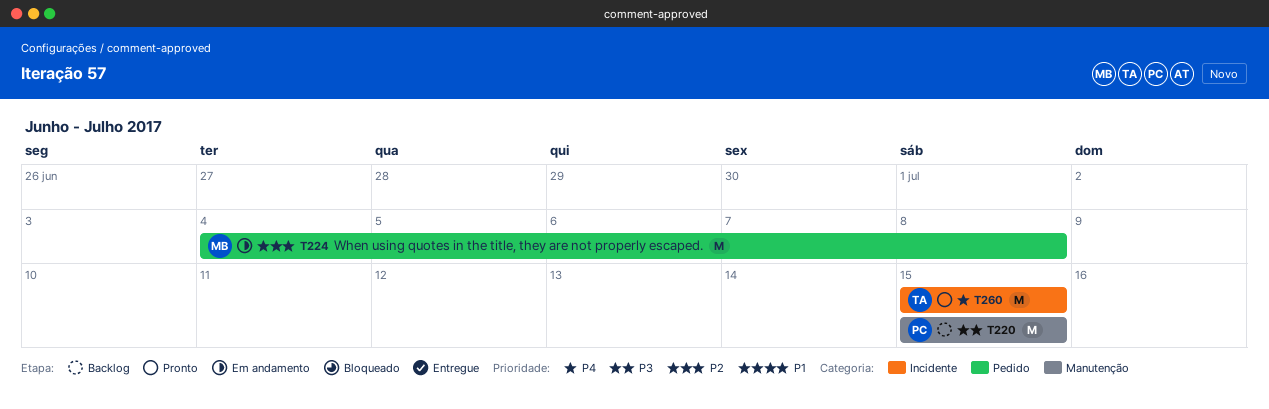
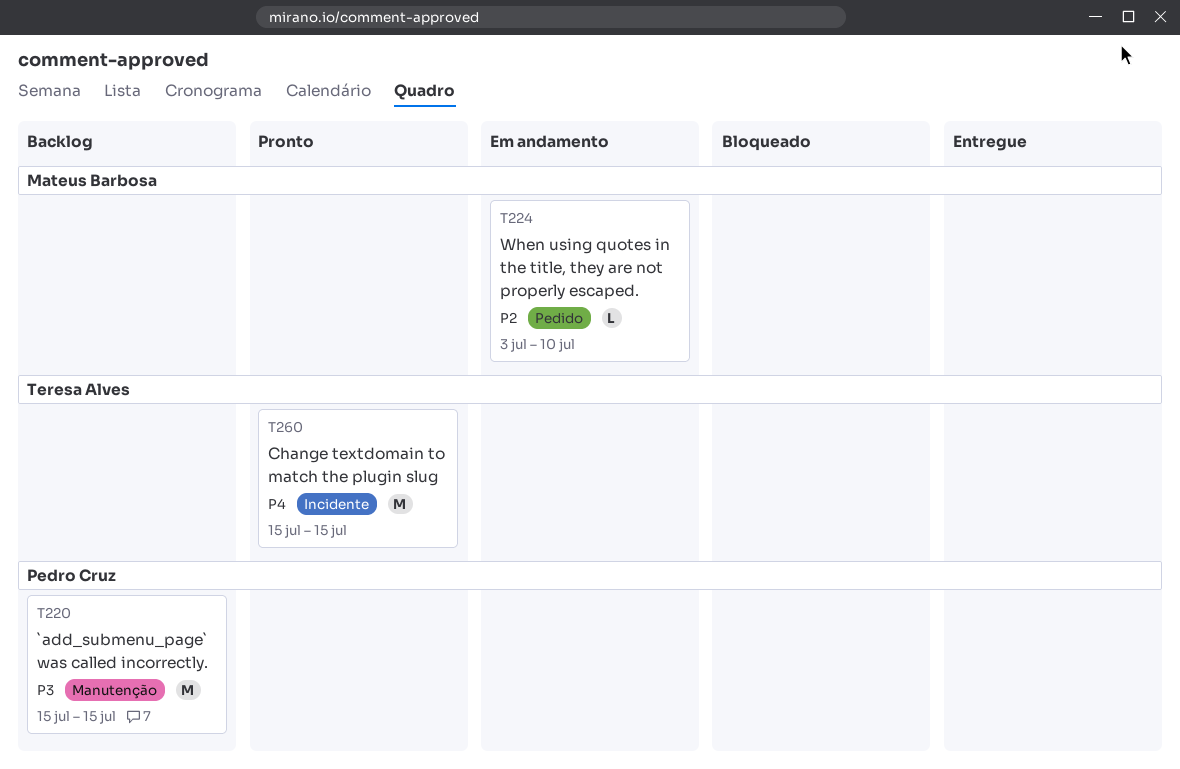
T224, estimate: M -> L
T224, start: Jul 4 -> Jul 3
T224, due: Jul 8 -> Jul 10

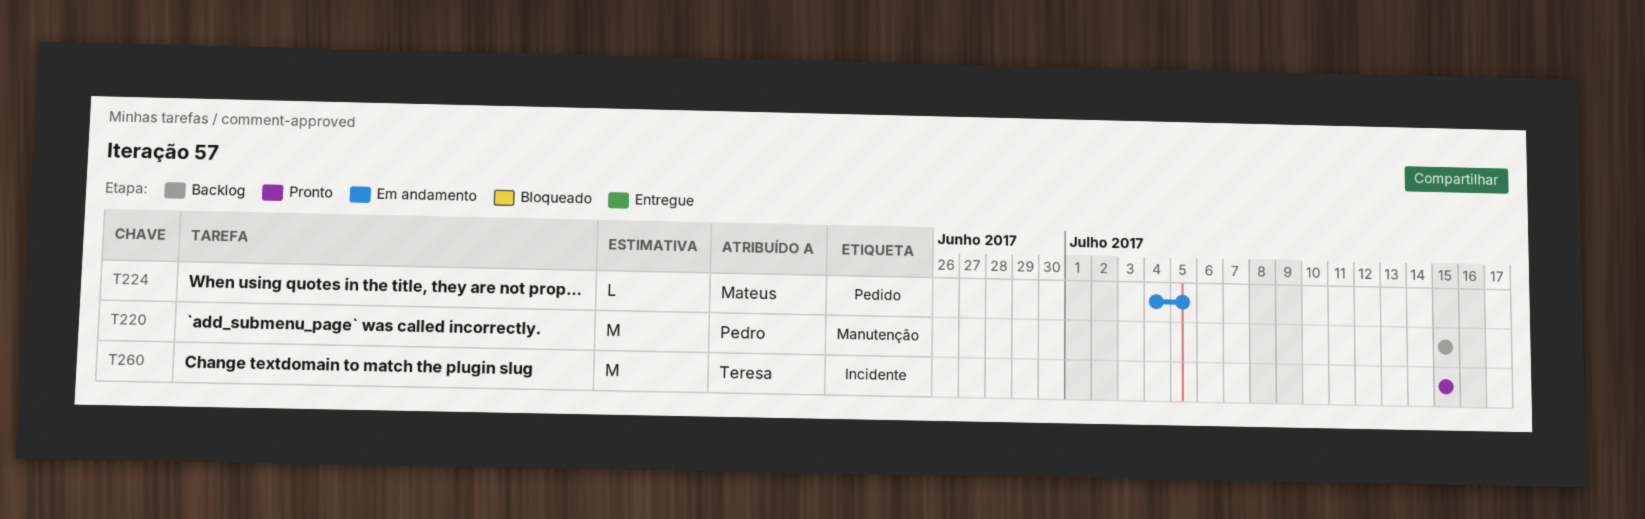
T224, start: Jul 3 -> Jul 4
T224, due: Jul 10 -> Jul 5

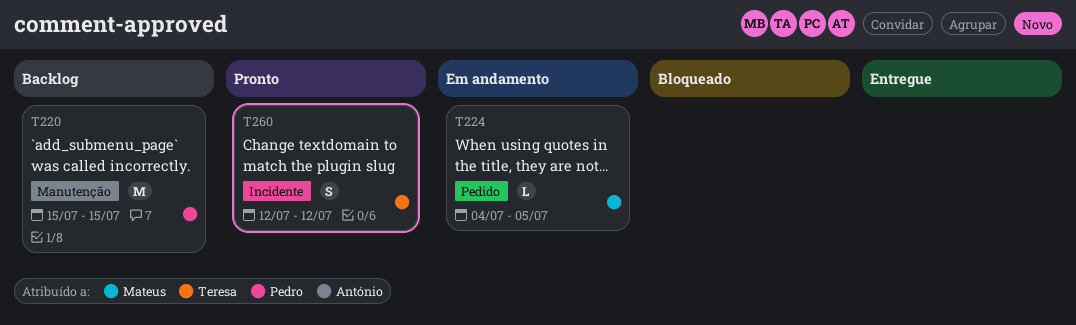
T260, estimate: M -> S
T260, start: Jul 15 -> Jul 12
T260, due: Jul 15 -> Jul 12

